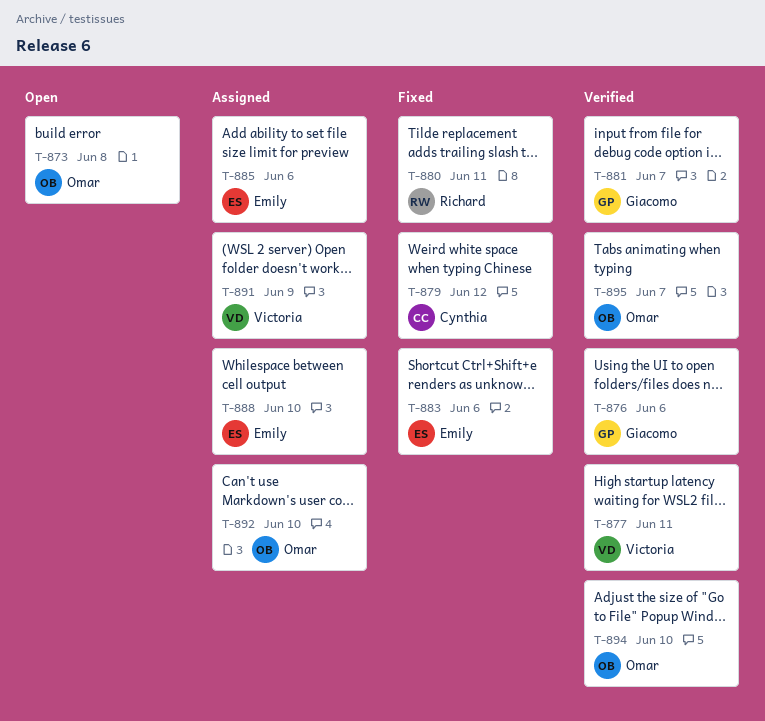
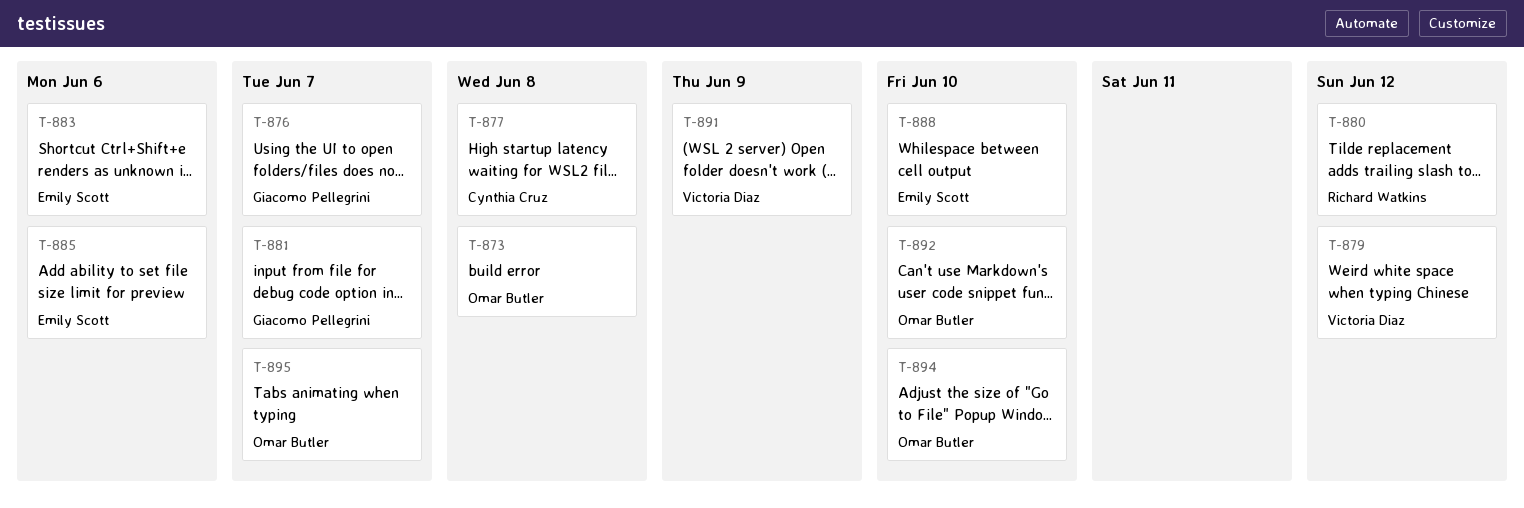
T-876, due: Jun 6 -> Jun 7
T-877, owner: Victoria Diaz -> Cynthia Cruz
T-877, due: Jun 11 -> Jun 8
T-879, owner: Cynthia Cruz -> Victoria Diaz
T-880, due: Jun 11 -> Jun 12

